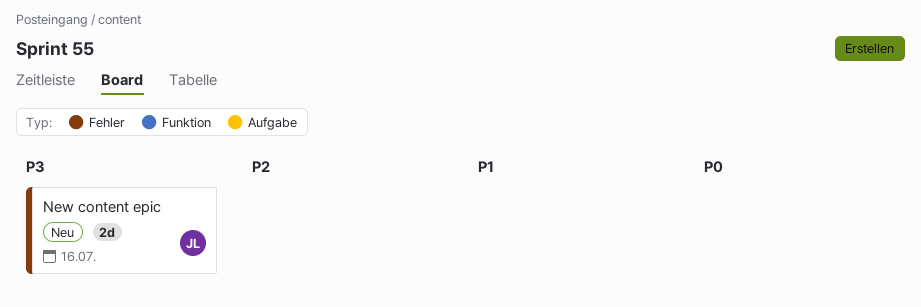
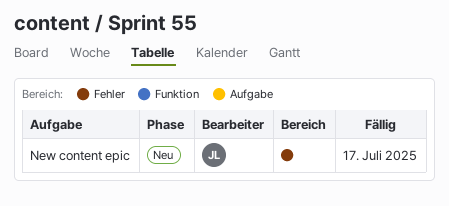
New content epic, due: Jul 16 -> Jul 17

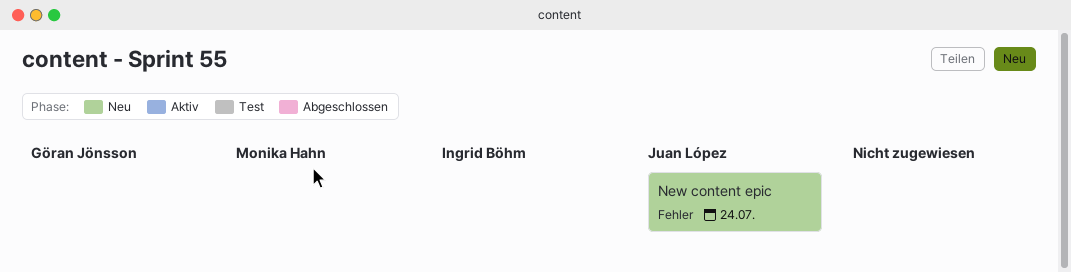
New content epic, due: Jul 17 -> Jul 24

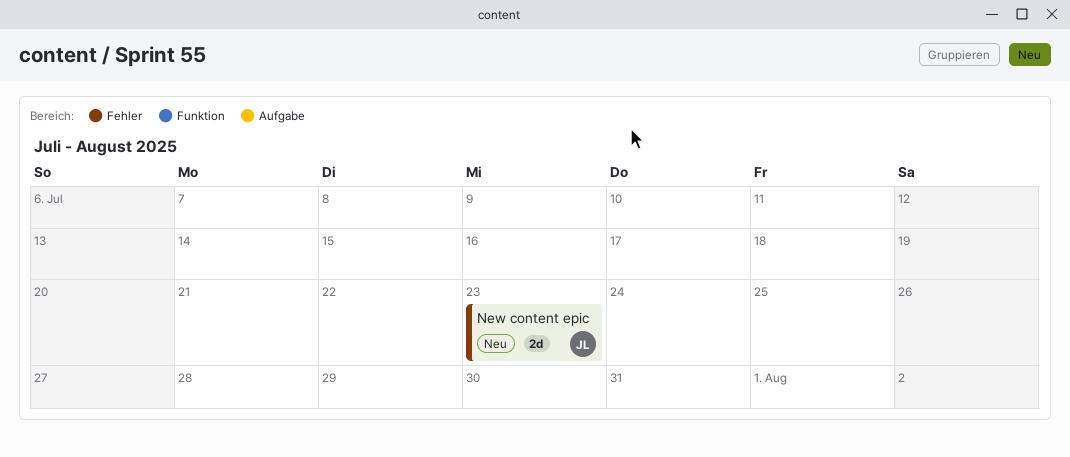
New content epic, due: Jul 24 -> Jul 23

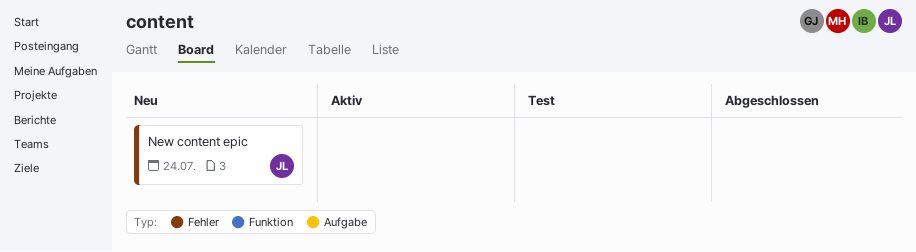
New content epic, due: Jul 23 -> Jul 24

